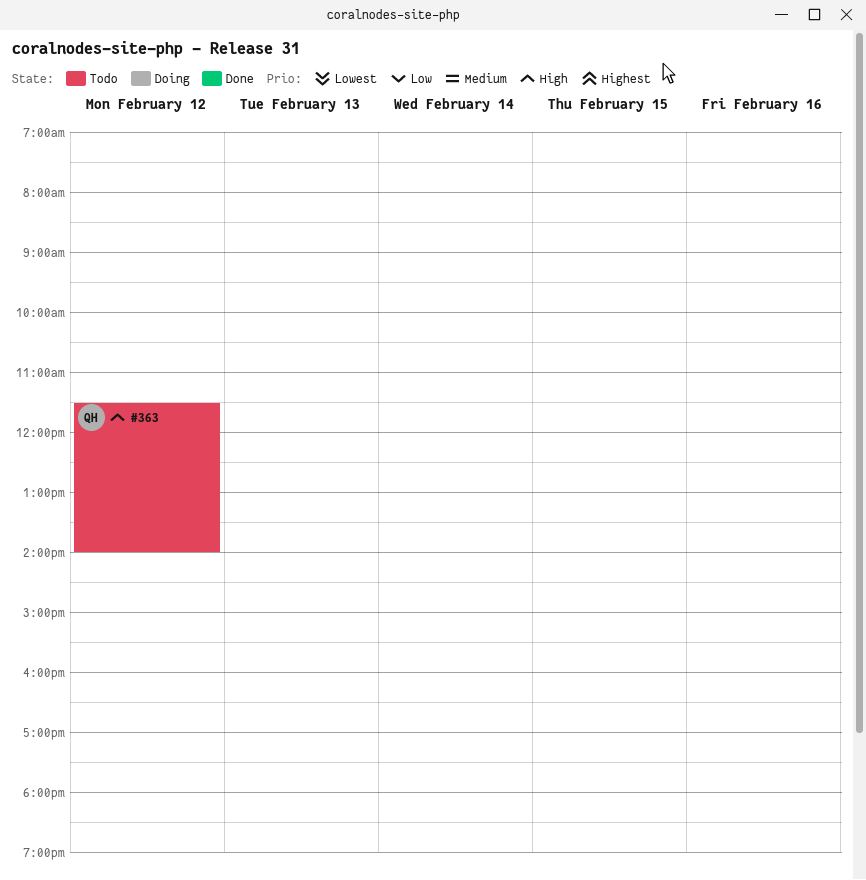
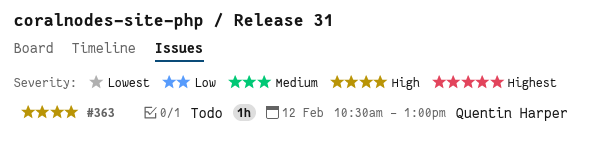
#363, begins: 11:30 -> 10:30
#363, ends: 14:00 -> 13:00

